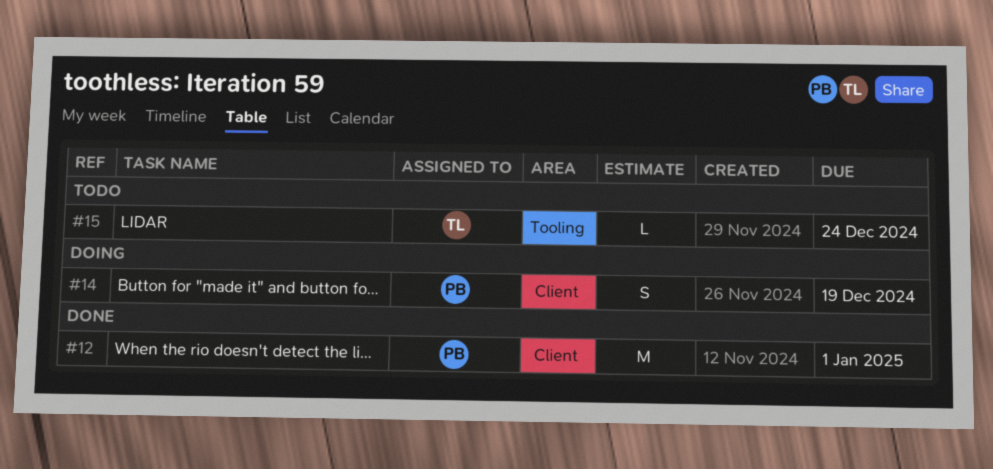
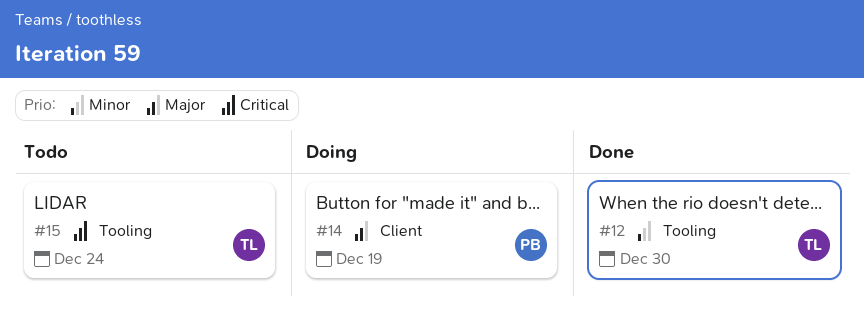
#12, owner: PB -> TL
#12, label: Client -> Tooling
#12, due: Jan 1 -> Dec 30

